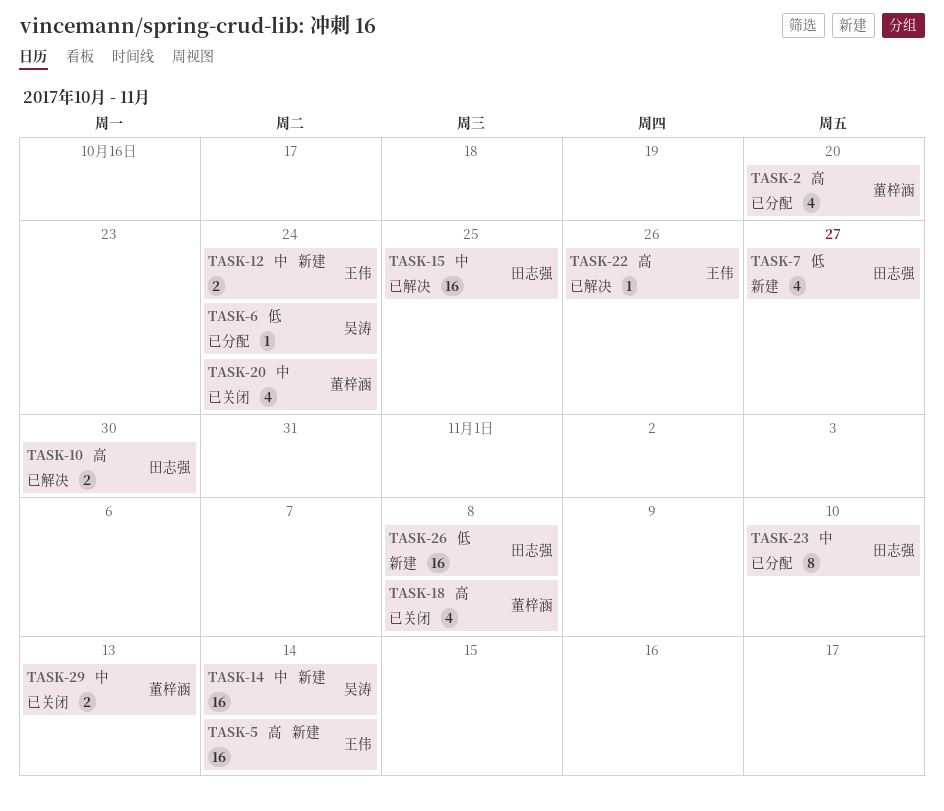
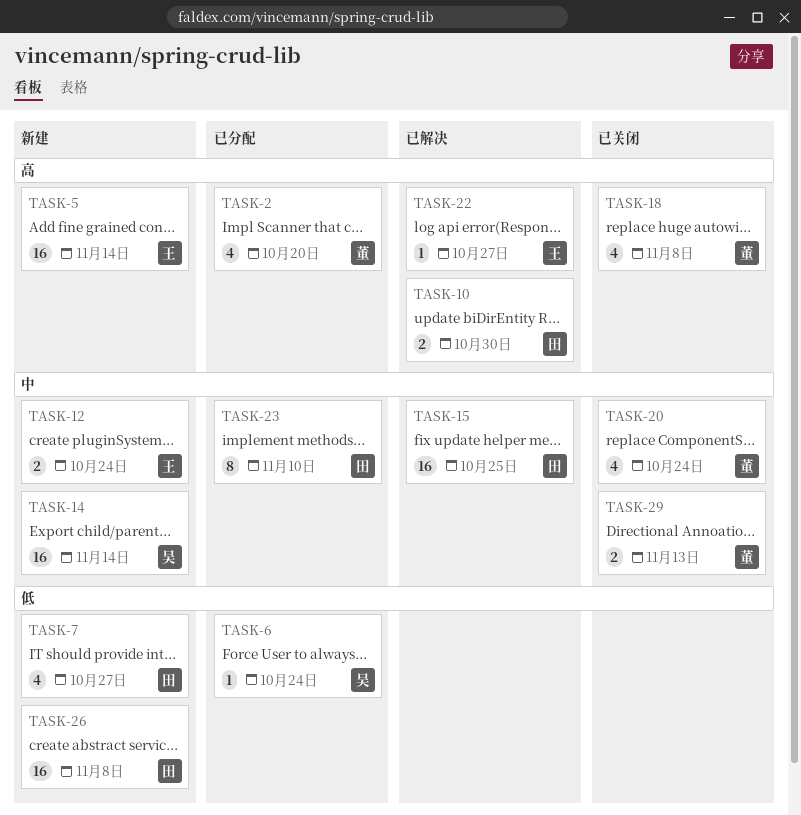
TASK-22, due: Oct 26 -> Oct 27

